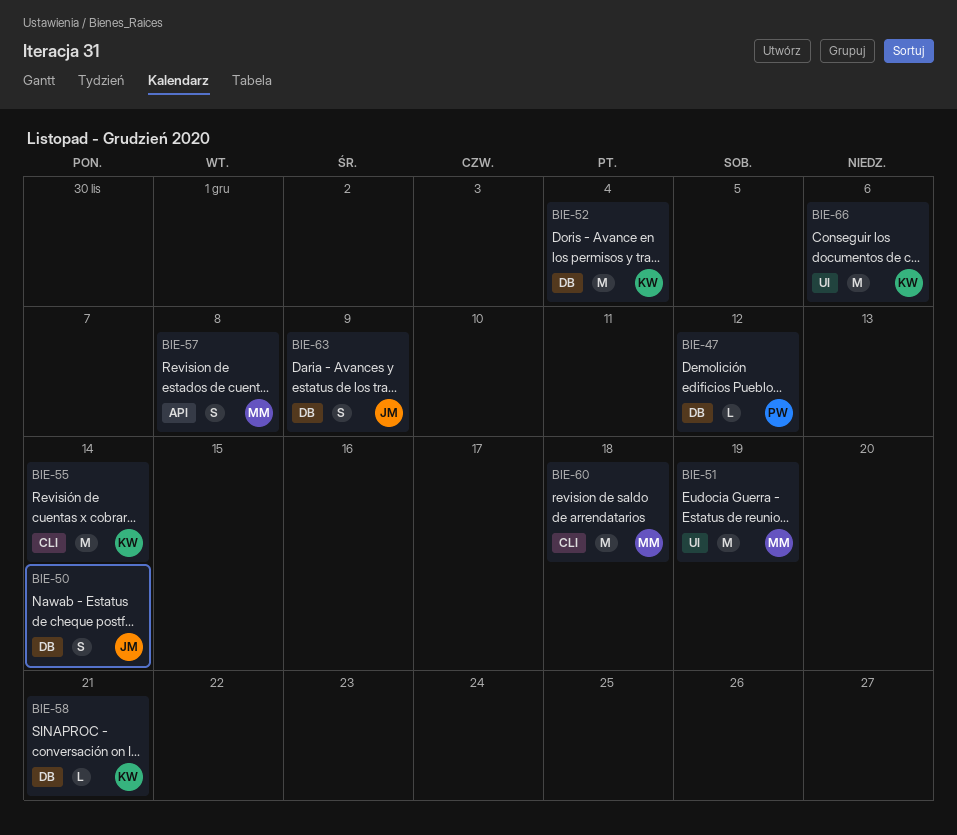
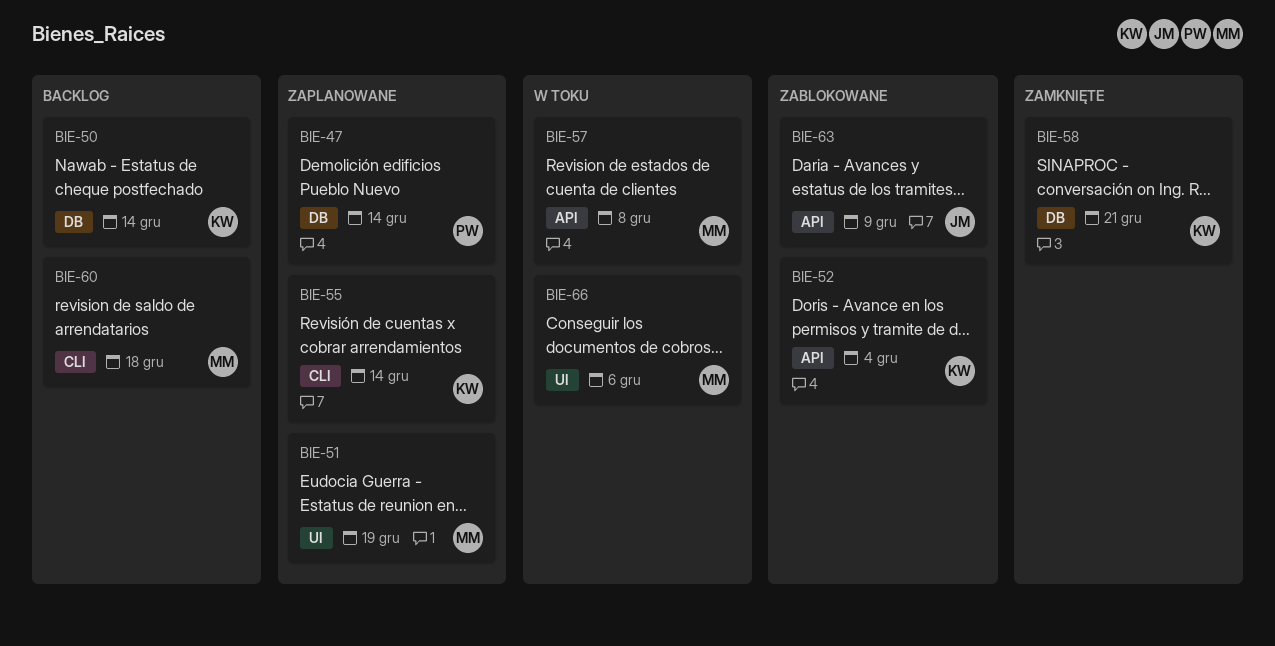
BIE-47, due: Dec 12 -> Dec 14
BIE-50, owner: JM -> KW
BIE-52, label: DB -> API
BIE-63, label: DB -> API
BIE-66, owner: KW -> MM

